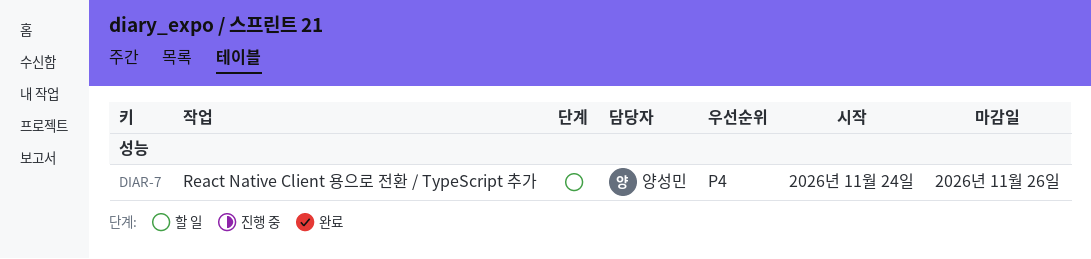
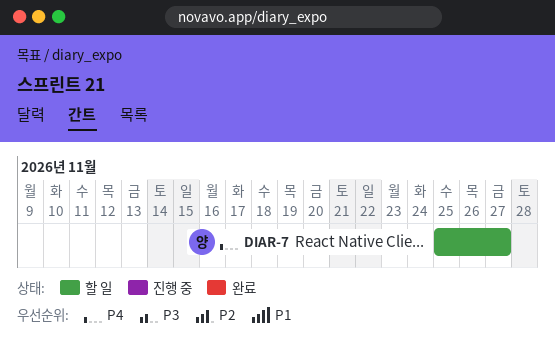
DIAR-7, start: Nov 24 -> Nov 25
DIAR-7, due: Nov 26 -> Nov 27

